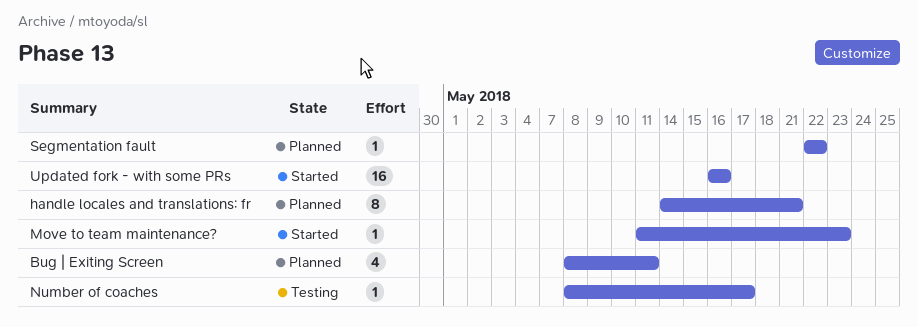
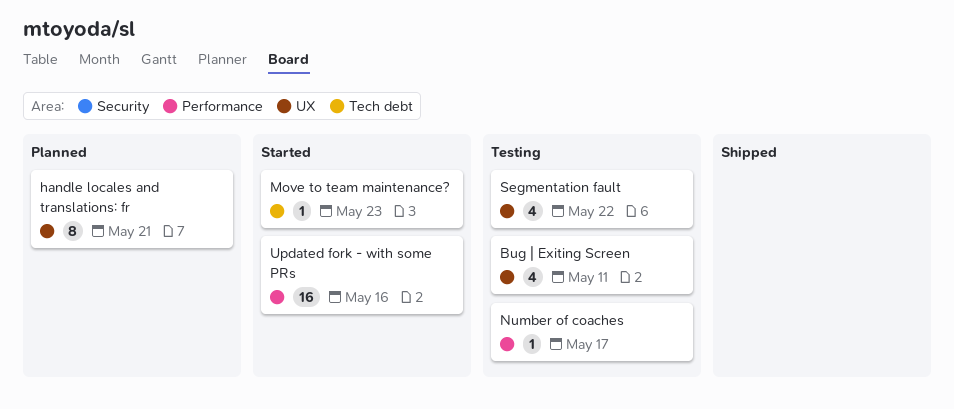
Bug | Exiting Screen, status: Planned -> Testing
Segmentation fault, status: Planned -> Testing
Segmentation fault, estimate: 1 -> 4

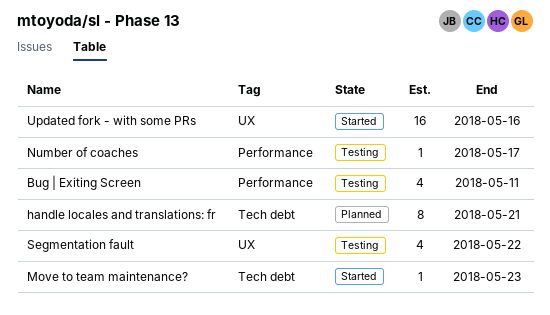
Bug | Exiting Screen, label: UX -> Performance
handle locales and translations: fr, label: UX -> Tech debt
Updated fork - with some PRs, label: Performance -> UX

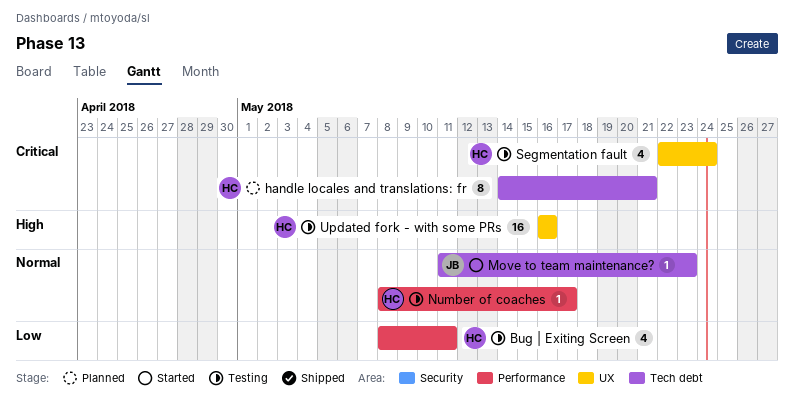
Segmentation fault, due: May 22 -> May 24
Updated fork - with some PRs, status: Started -> Testing

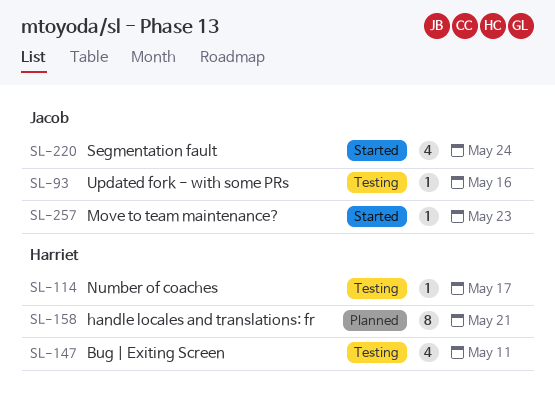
Segmentation fault, status: Testing -> Started
Segmentation fault, owner: Harriet -> Jacob
Updated fork - with some PRs, owner: Harriet -> Jacob
Updated fork - with some PRs, estimate: 16 -> 1

